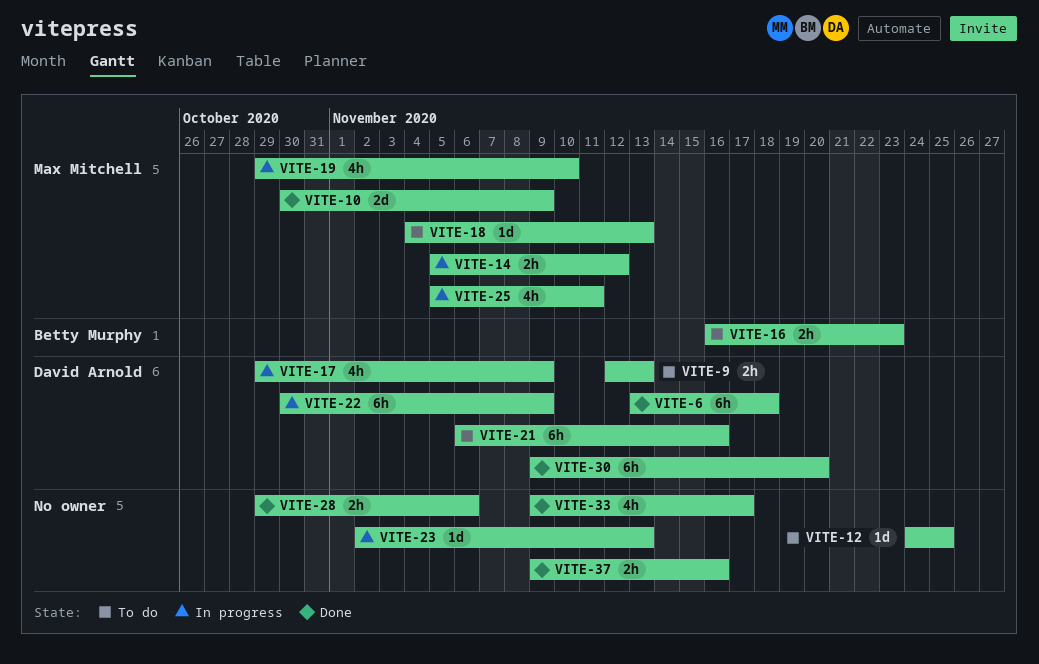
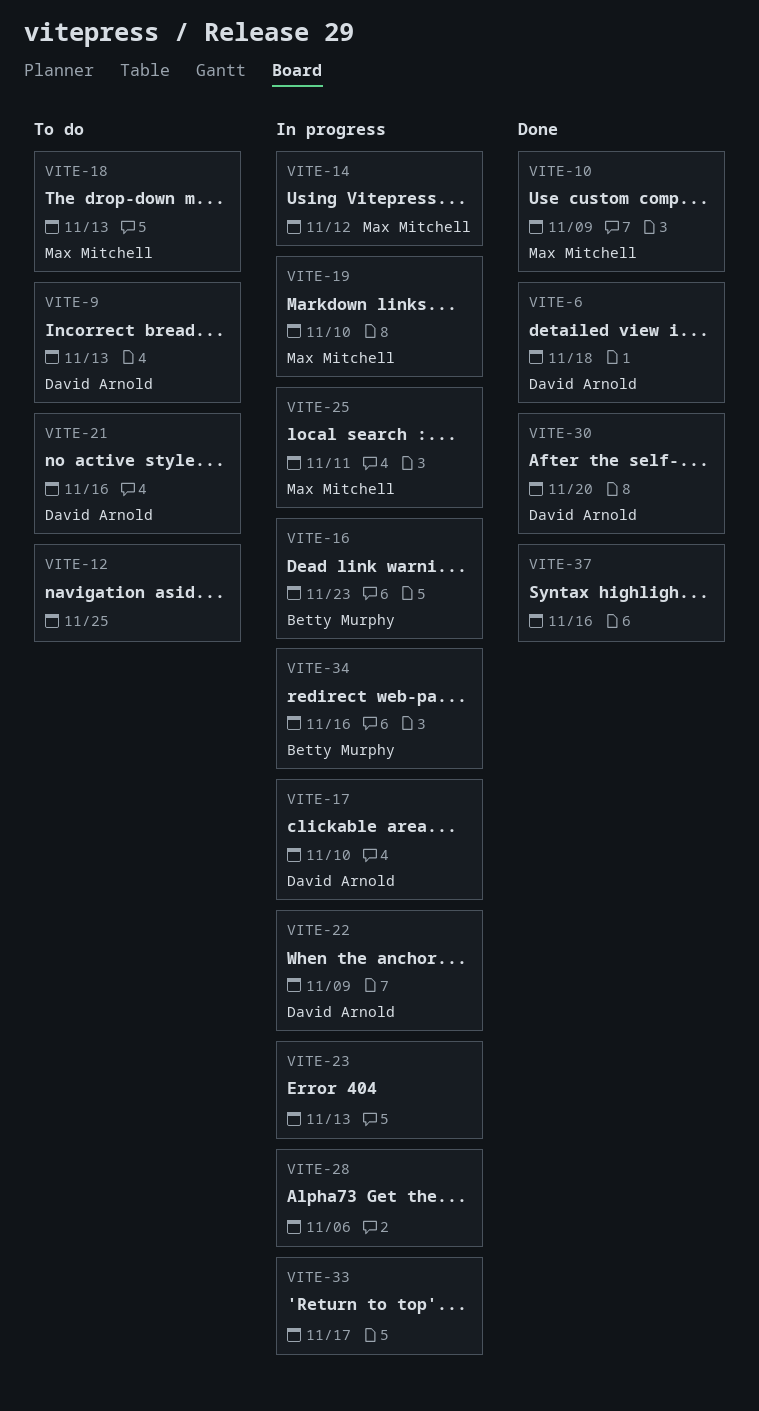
VITE-16, status: To do -> In progress
VITE-17, due: Nov 9 -> Nov 10
VITE-28, status: Done -> In progress
VITE-33, status: Done -> In progress
VITE-34: none -> present

